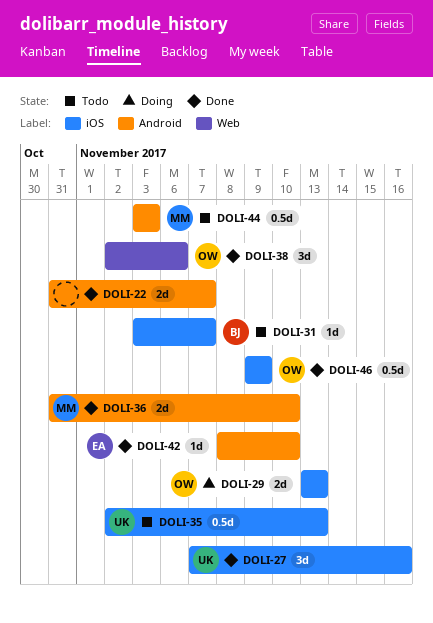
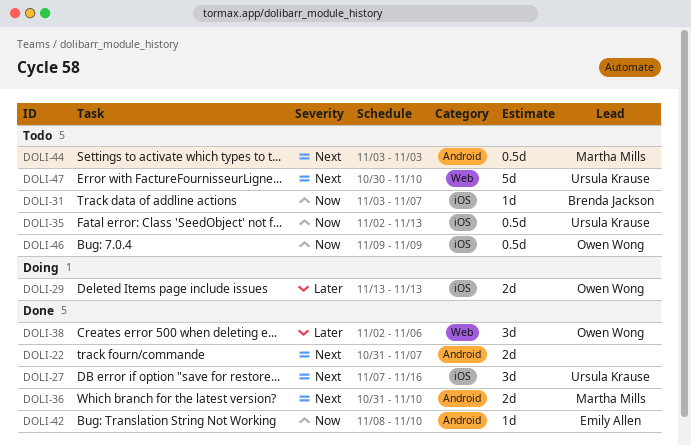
DOLI-46, status: Done -> Todo
DOLI-47: none -> present

